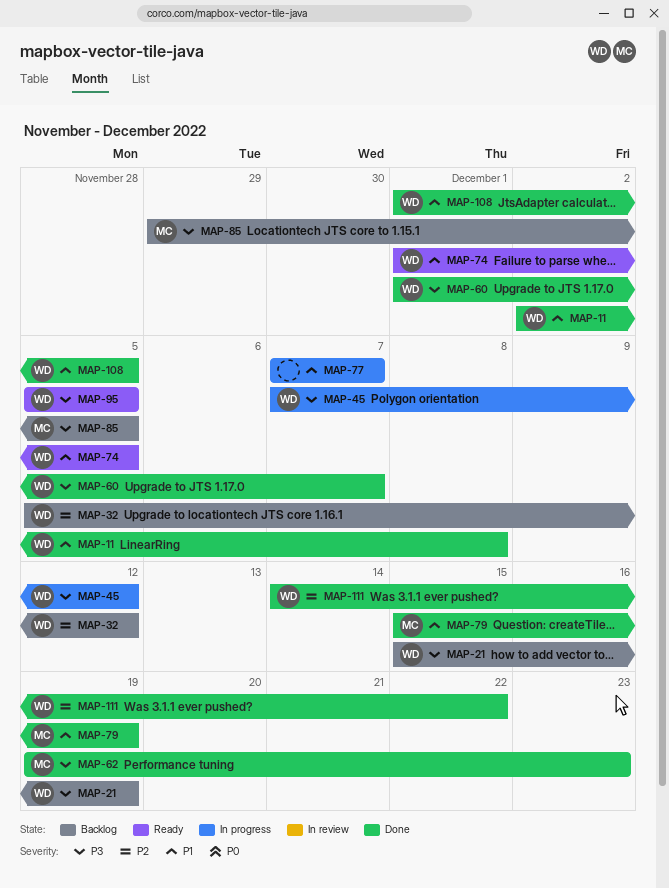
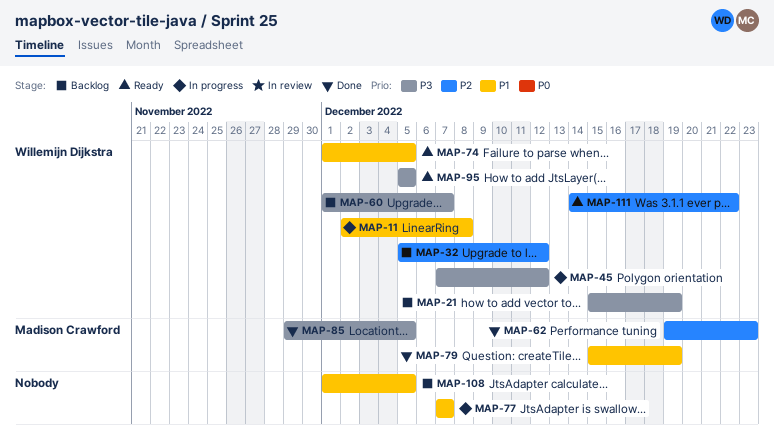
MAP-11, status: Done -> In progress
MAP-60, status: Done -> Backlog
MAP-62, priority: P3 -> P2
MAP-85, status: Backlog -> Done
MAP-108, status: Done -> Backlog
MAP-108, owner: Willemijn Dijkstra -> none
MAP-111, status: Done -> Ready

